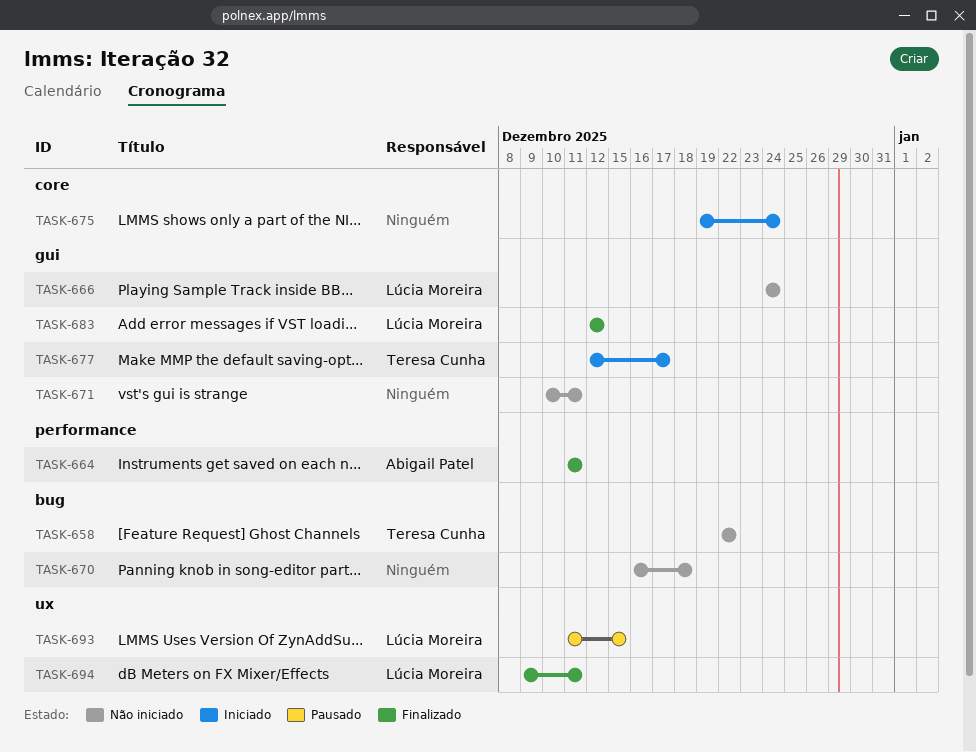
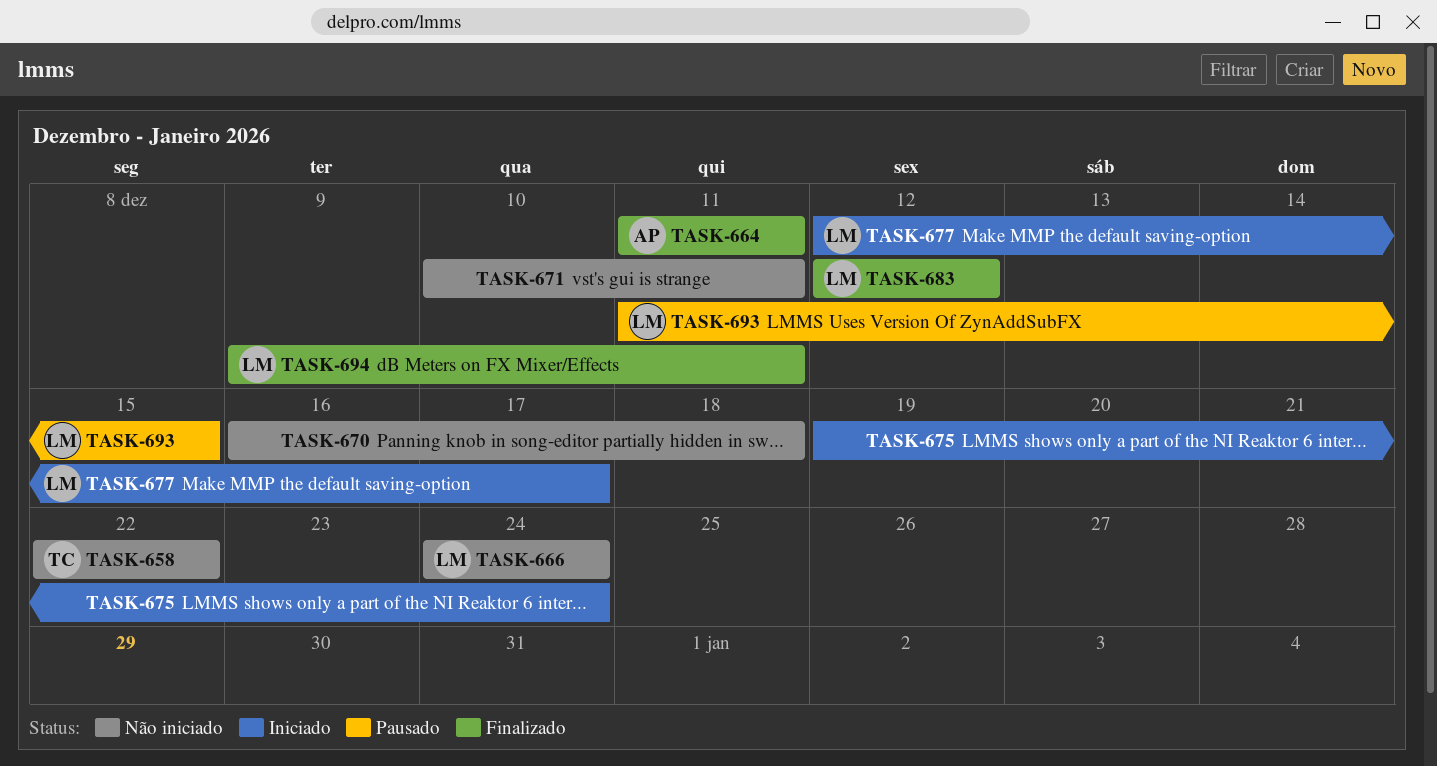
TASK-677, owner: Teresa Cunha -> Lúcia Moreira

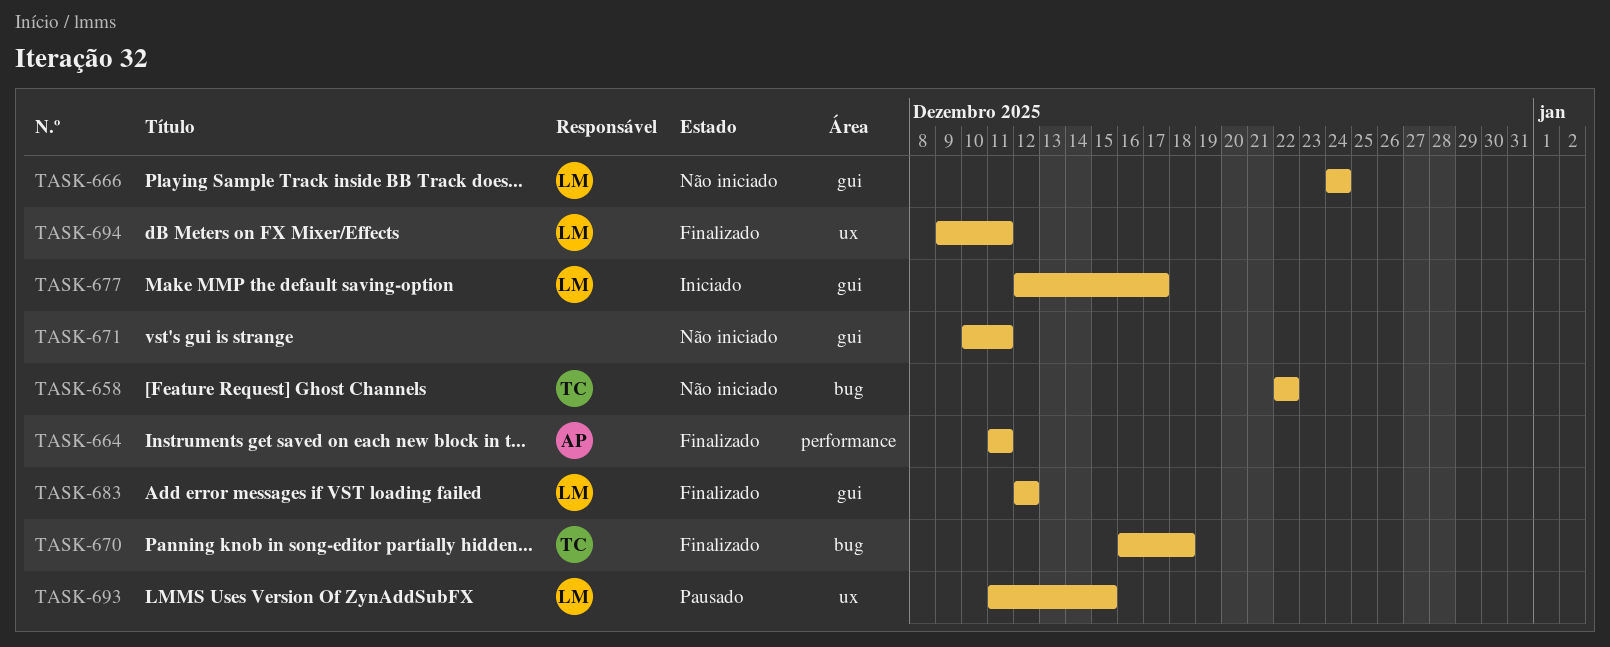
TASK-670, status: Não iniciado -> Finalizado
TASK-670, owner: none -> TC
TASK-675: present -> none

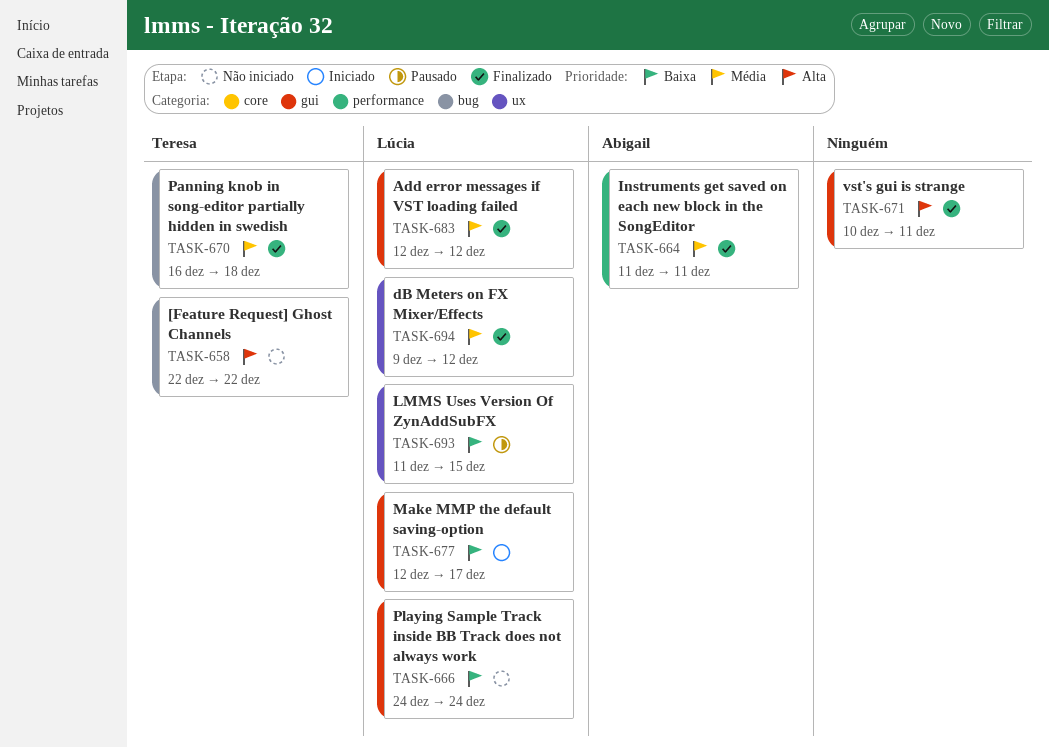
TASK-671, status: Não iniciado -> Finalizado
TASK-694, due: Dec 11 -> Dec 12

